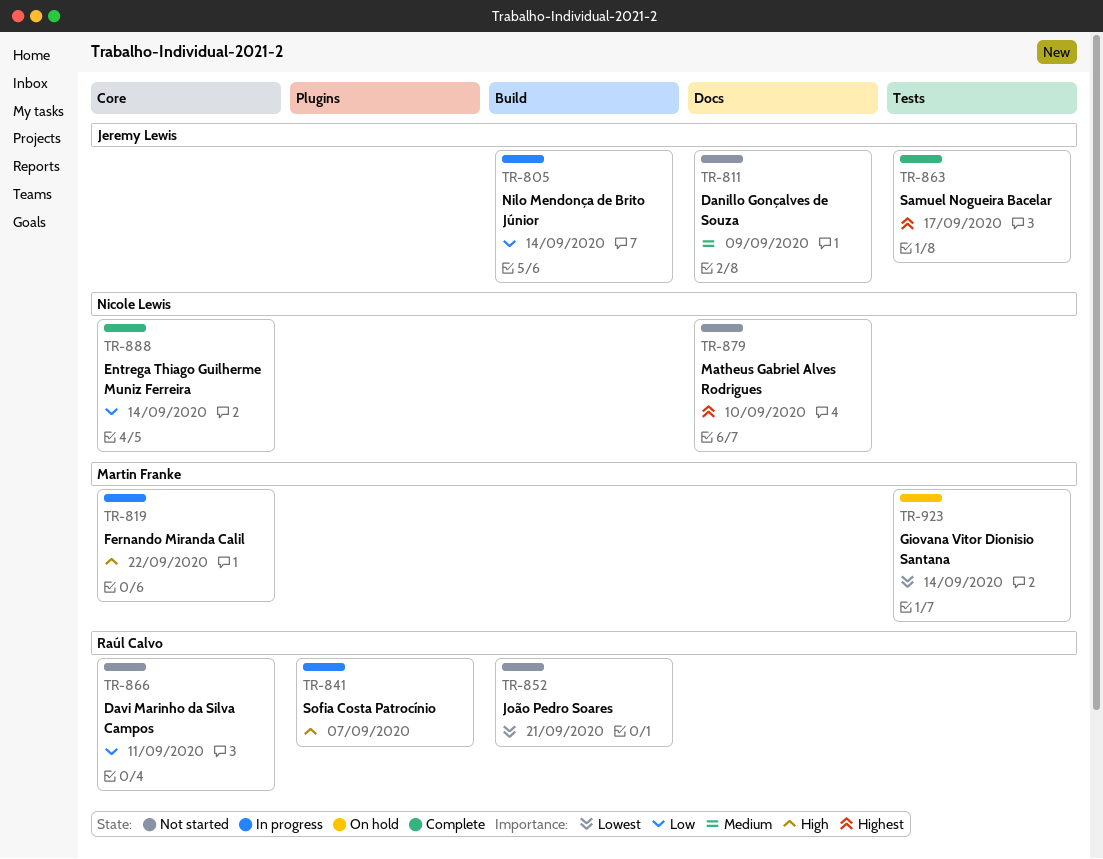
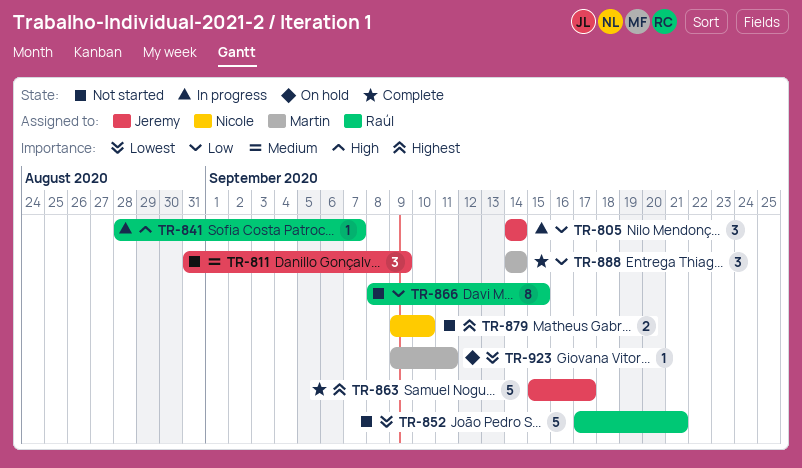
TR-819: present -> none
TR-866, due: Sep 11 -> Sep 15
TR-888, owner: Nicole Lewis -> Martin Franke
TR-923, due: Sep 14 -> Sep 11

